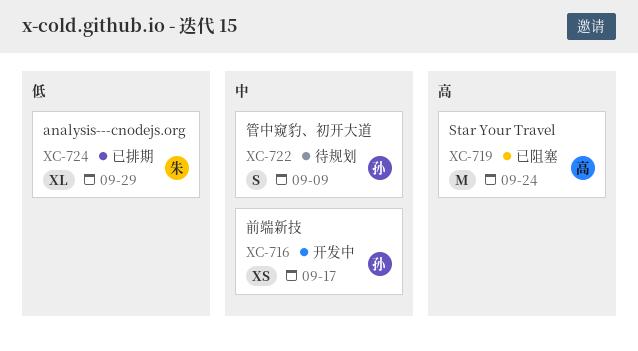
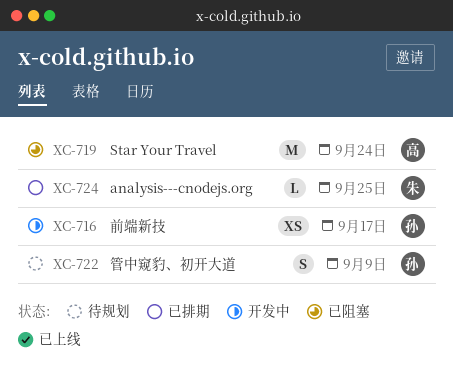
XC-724, estimate: XL -> L
XC-724, due: Sep 29 -> Sep 25

